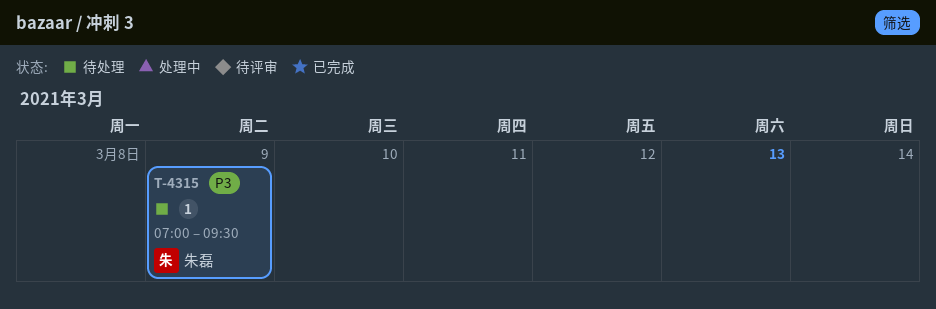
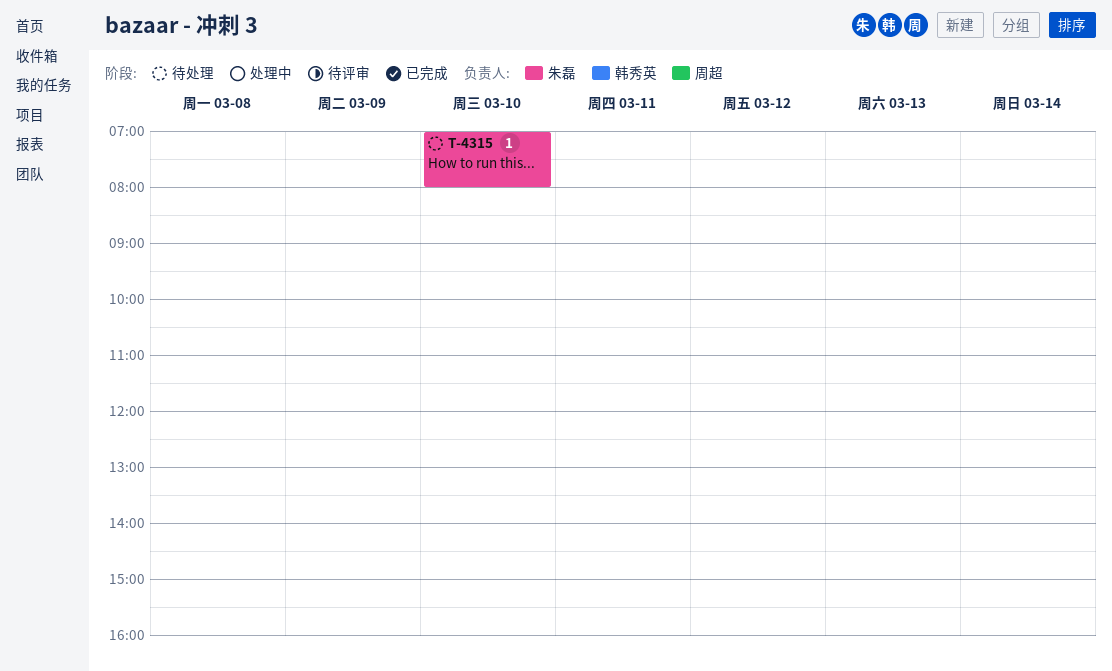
T-4315, day: Mar 9 -> Mar 10
T-4315, ends: 09:30 -> 08:00

